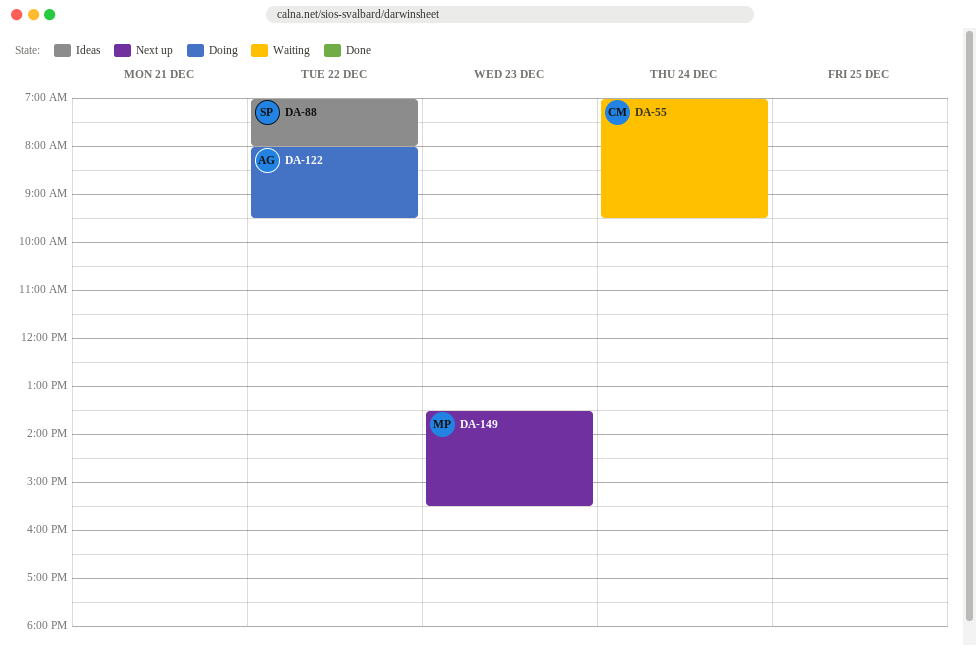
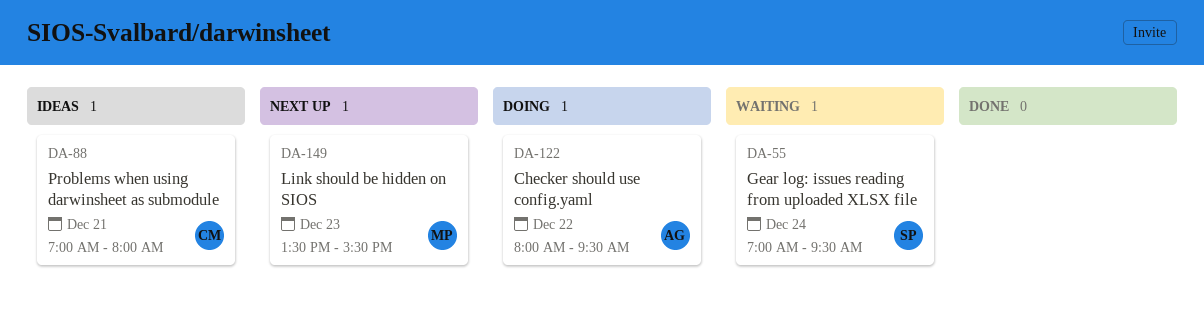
DA-55, owner: CM -> SP
DA-88, owner: SP -> CM
DA-88, day: Dec 22 -> Dec 21

